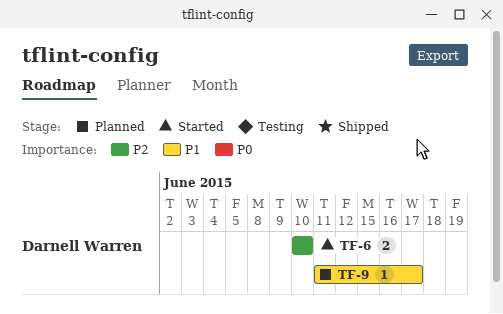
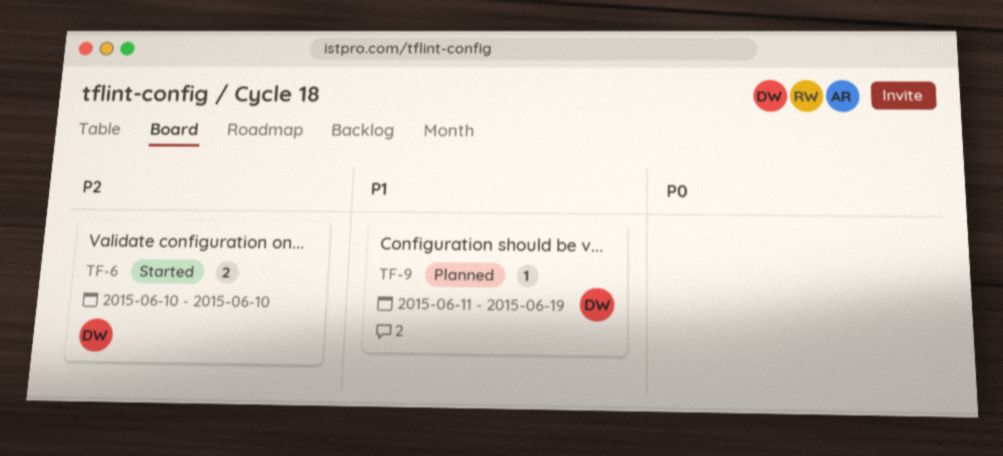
TF-9, due: Jun 17 -> Jun 19

